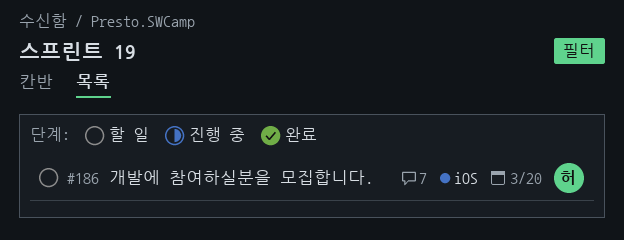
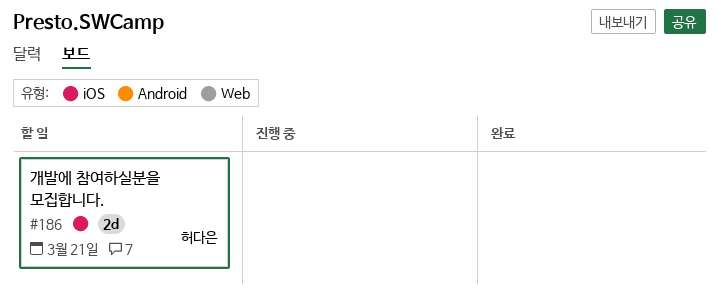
#186, due: Mar 20 -> Mar 21

